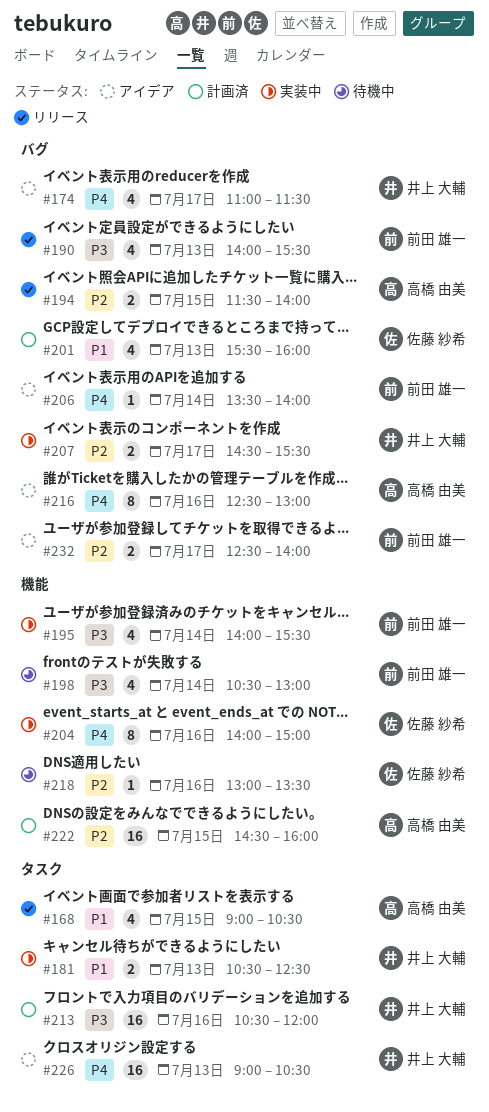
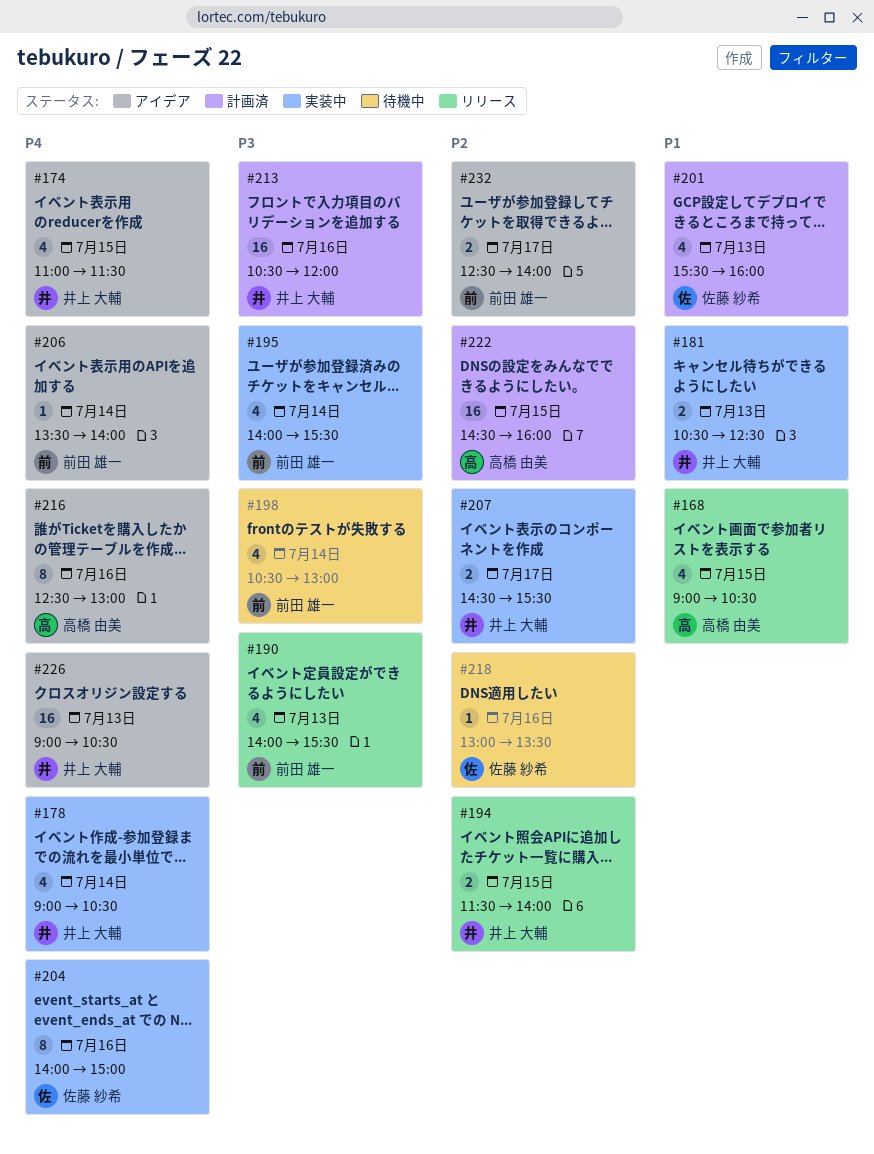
#174, day: Jul 17 -> Jul 15
#178: none -> present
#194, owner: 高橋 由美 -> 井上 大輔

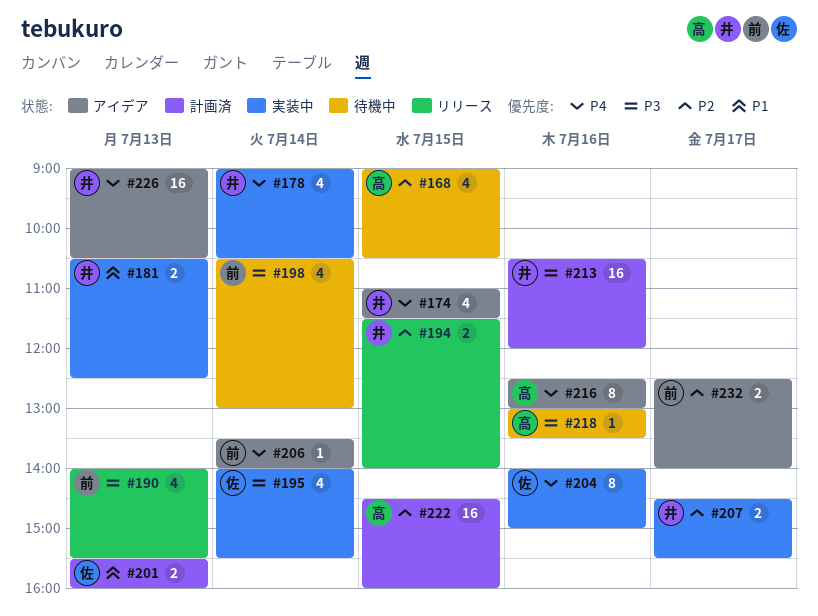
#168, status: リリース -> 待機中
#168, priority: P1 -> P2
#195, owner: 前田 雄一 -> 佐藤 紗希
#201, estimate: 4 -> 2
#218, owner: 佐藤 紗希 -> 高橋 由美
#218, priority: P2 -> P3

